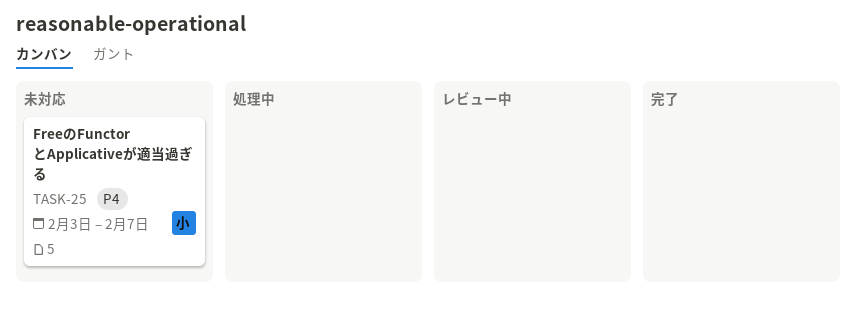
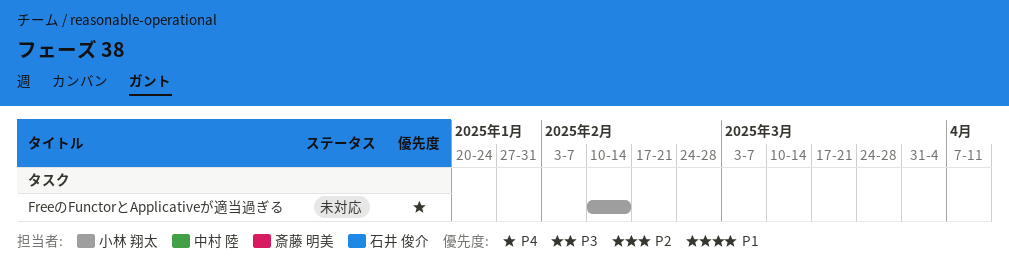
FreeのFunctorとApplicativeが適当過ぎる, start: Feb 3 -> Feb 10
FreeのFunctorとApplicativeが適当過ぎる, due: Feb 7 -> Feb 14

